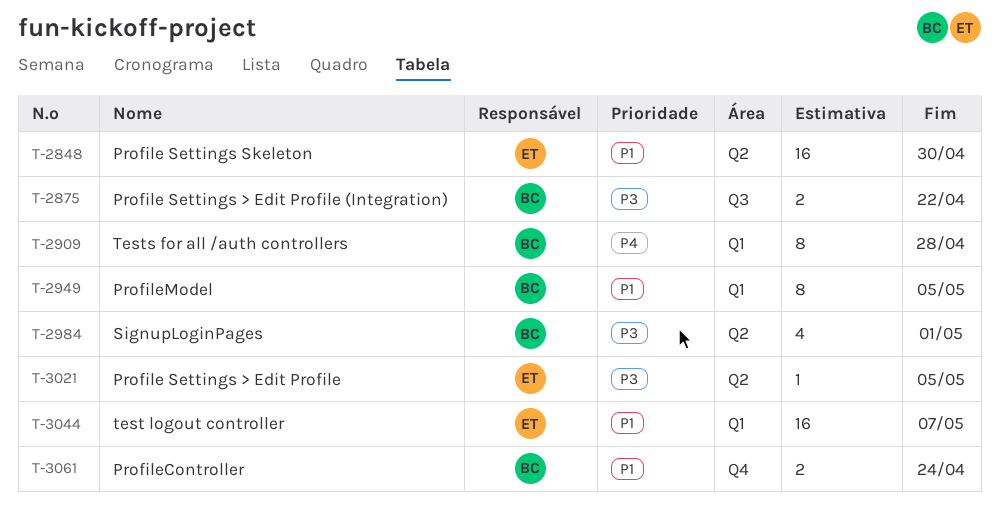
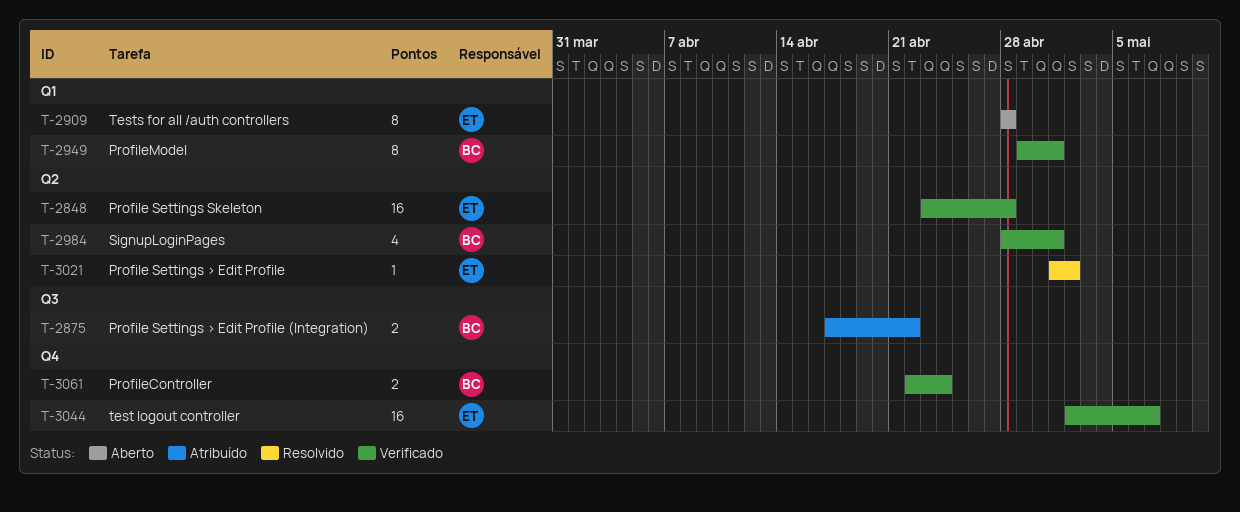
T-2848, due: Apr 30 -> Apr 28
T-2909, owner: BC -> ET
T-2949, due: May 5 -> May 1
T-3021, due: May 5 -> May 2
T-3044, label: Q1 -> Q4

